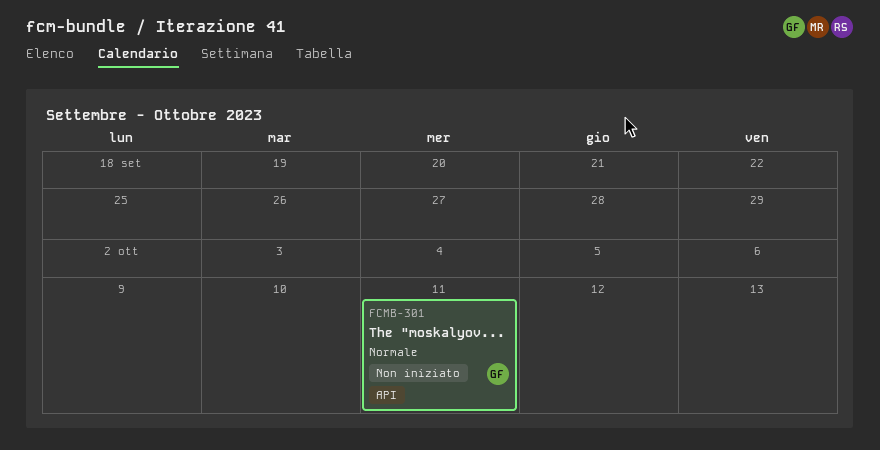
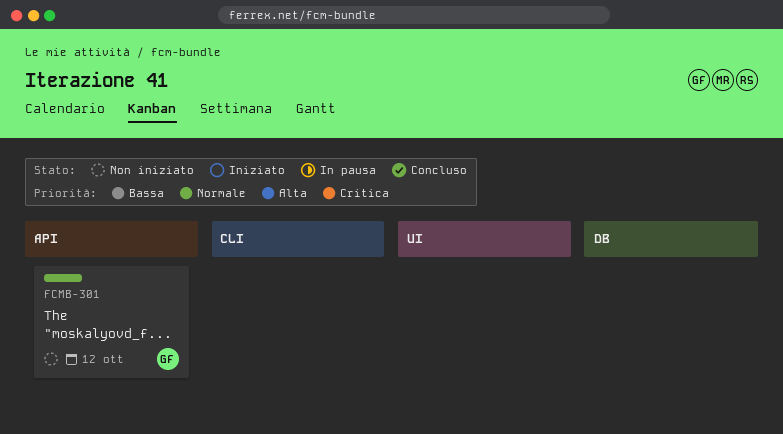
FCMB-301, due: Oct 11 -> Oct 12

